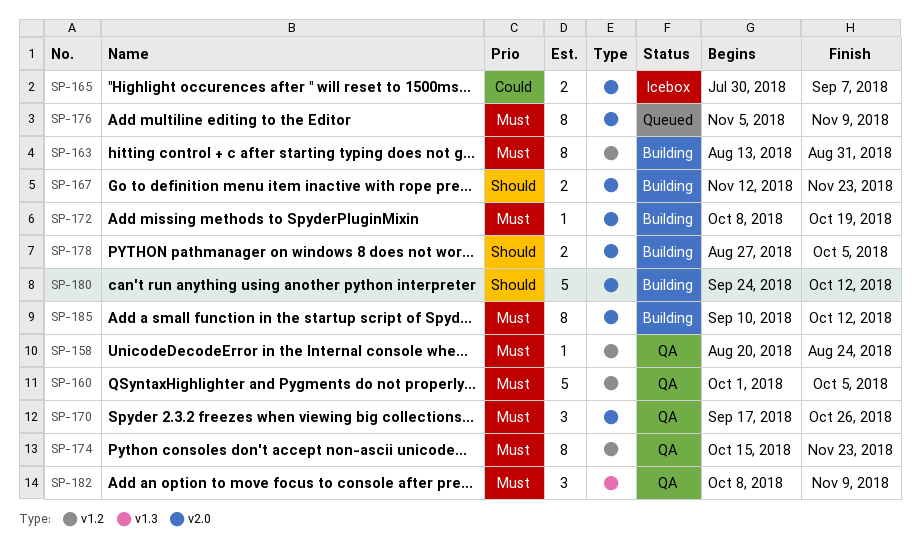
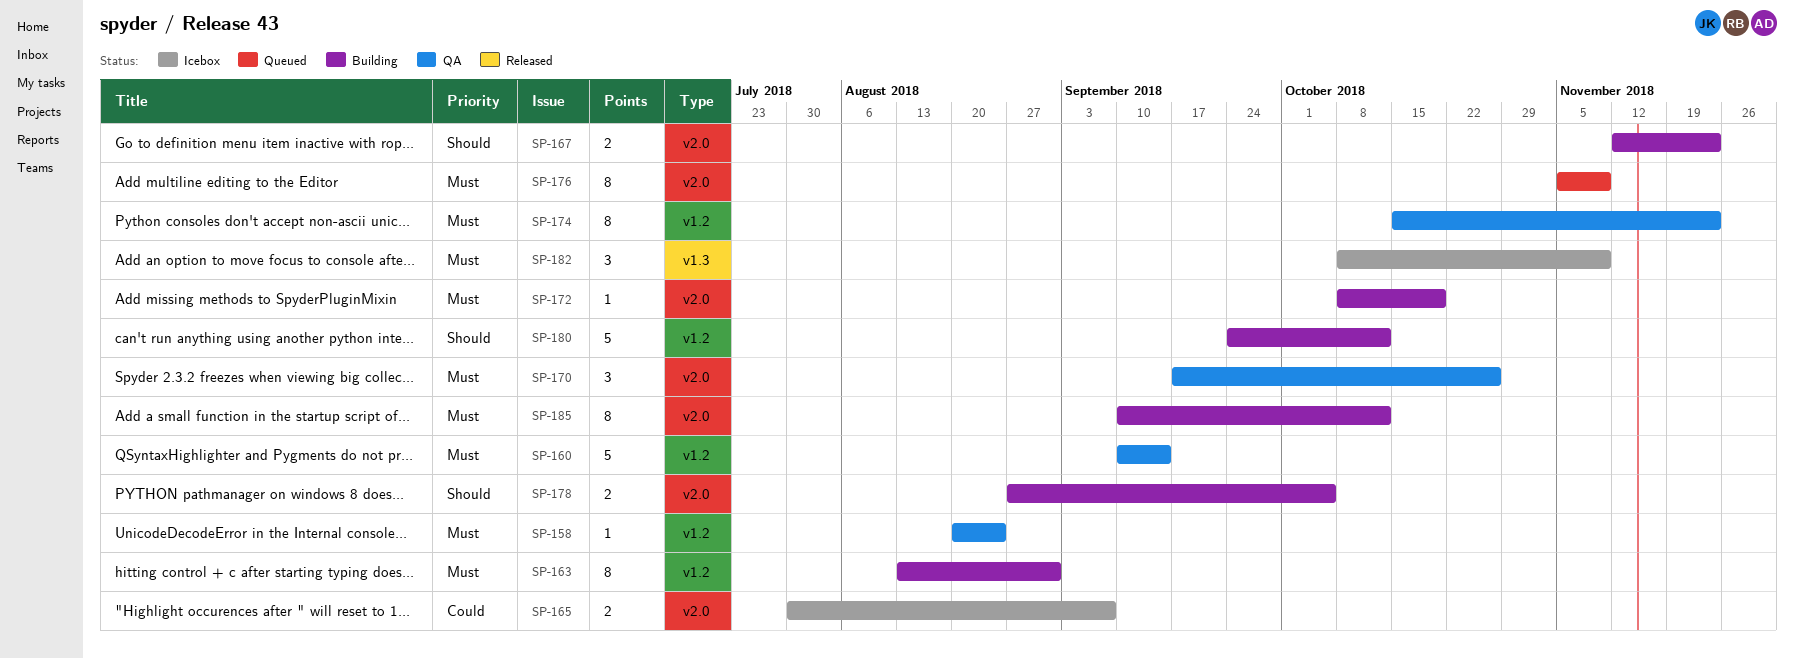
SP-160, start: Oct 1 -> Sep 10
SP-160, due: Oct 5 -> Sep 14
SP-180, label: v2.0 -> v1.2
SP-182, status: QA -> Icebox

